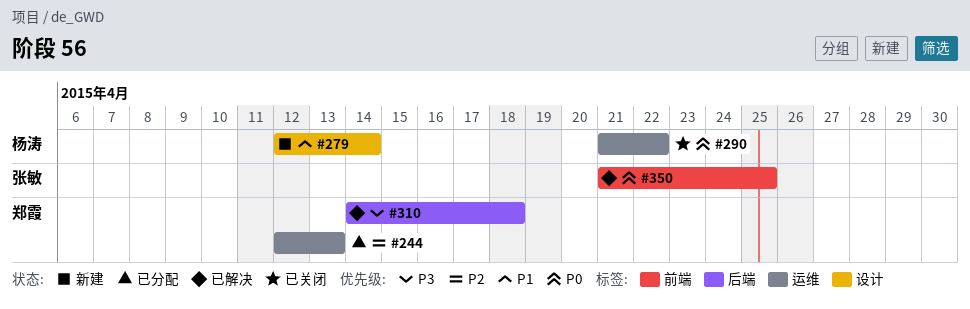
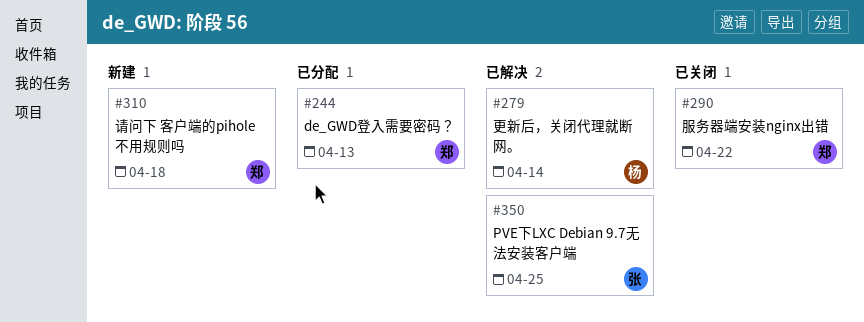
#279, status: 新建 -> 已解决
#290, owner: 杨涛 -> 郑霞
#310, status: 已解决 -> 新建

